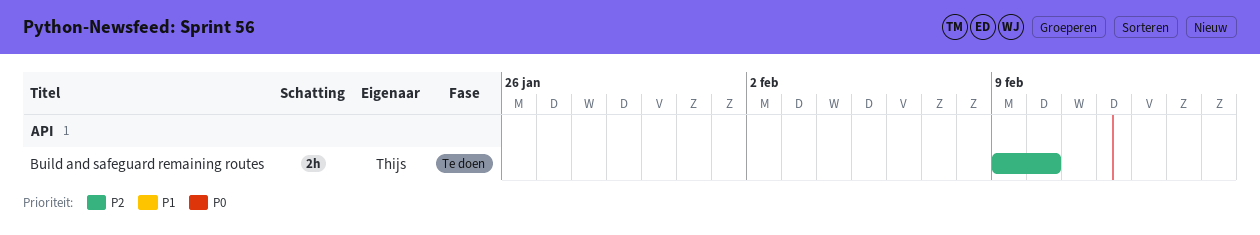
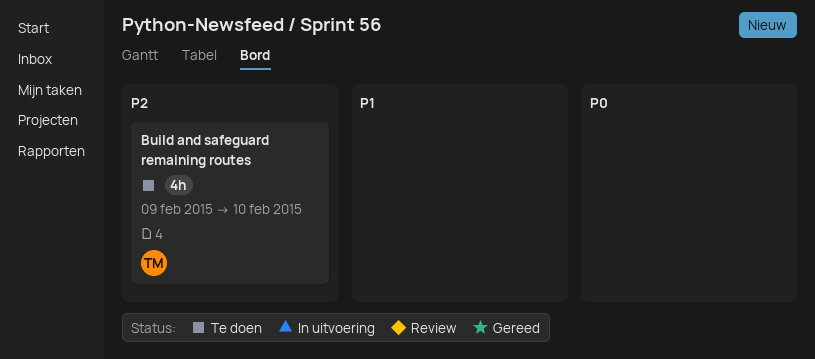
Build and safeguard remaining routes, estimate: 2h -> 4h

